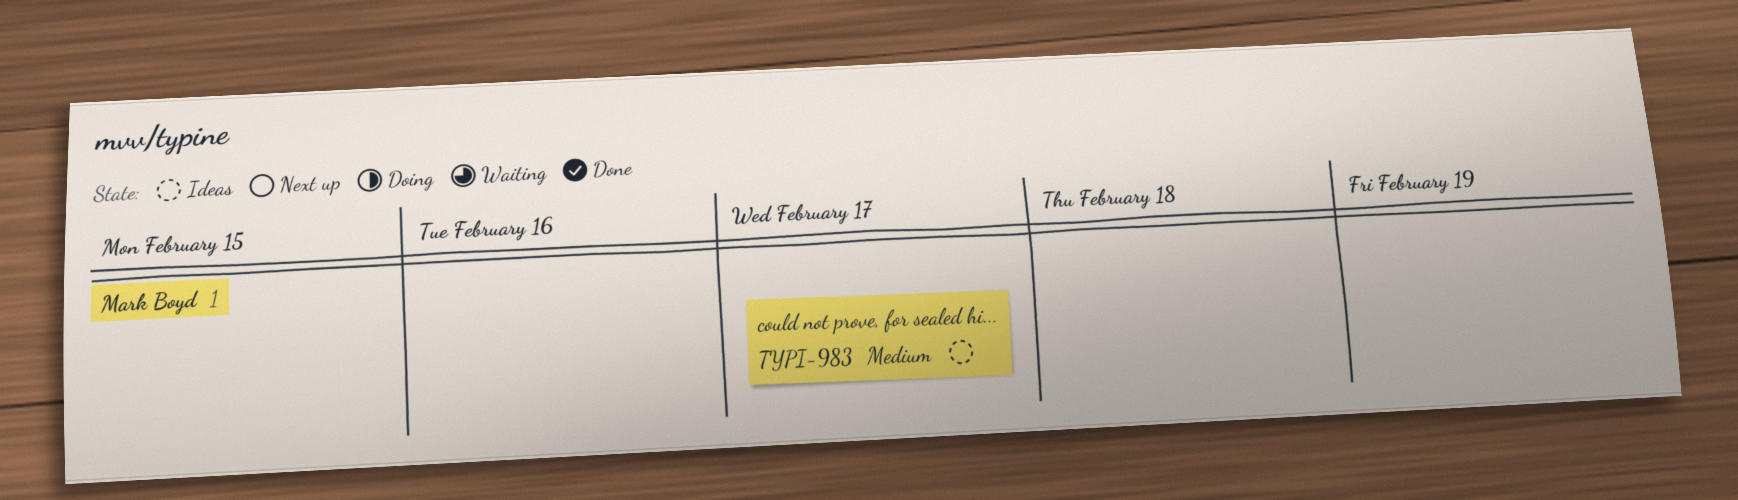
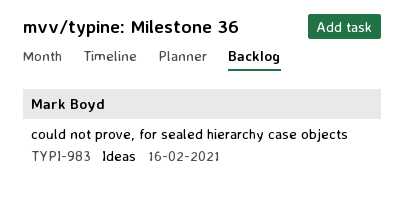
TYPI-983, due: Feb 17 -> Feb 16

